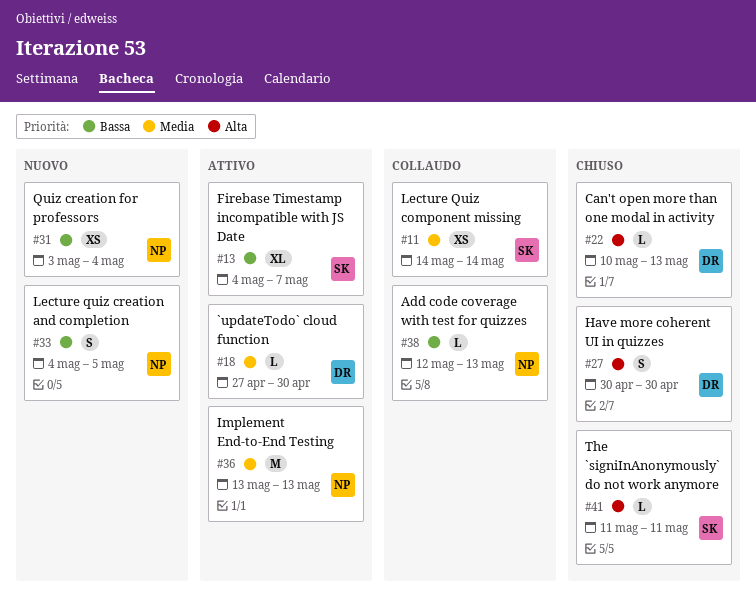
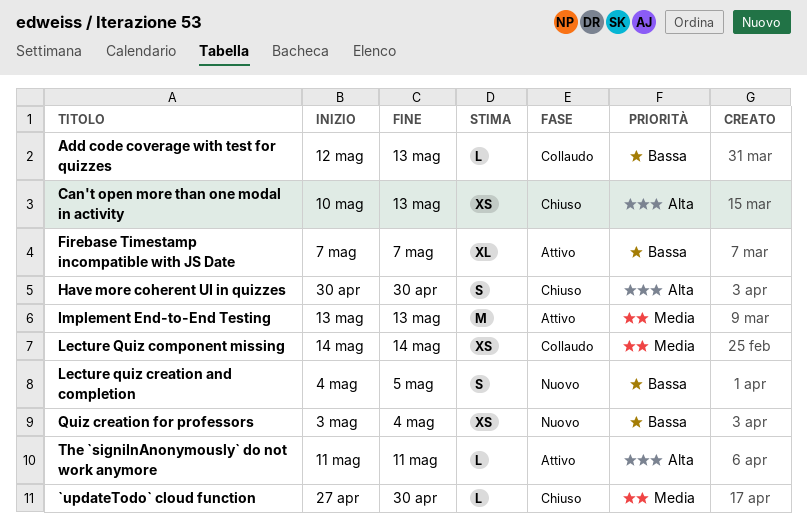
`updateTodo` cloud function, status: Attivo -> Chiuso
Can't open more than one modal in activity, estimate: L -> XS
Firebase Timestamp incompatible with JS Date, start: May 4 -> May 7
The `signiInAnonymously` do not work anymore, status: Chiuso -> Attivo

